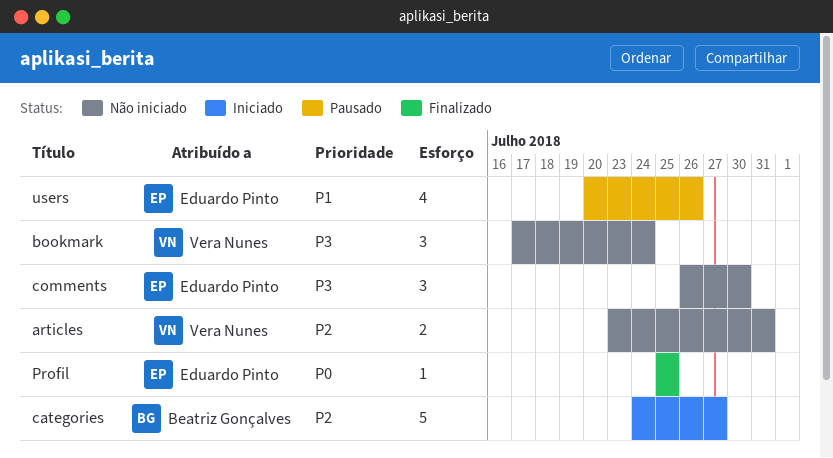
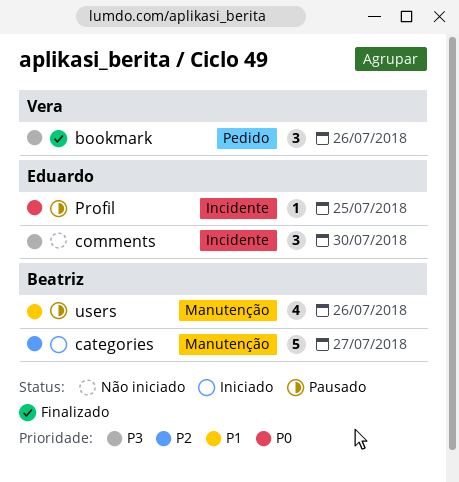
articles: present -> none
bookmark, status: Não iniciado -> Finalizado
bookmark, due: Jul 24 -> Jul 26
Profil, status: Finalizado -> Pausado
users, owner: Eduardo Pinto -> Beatriz Gonçalves

